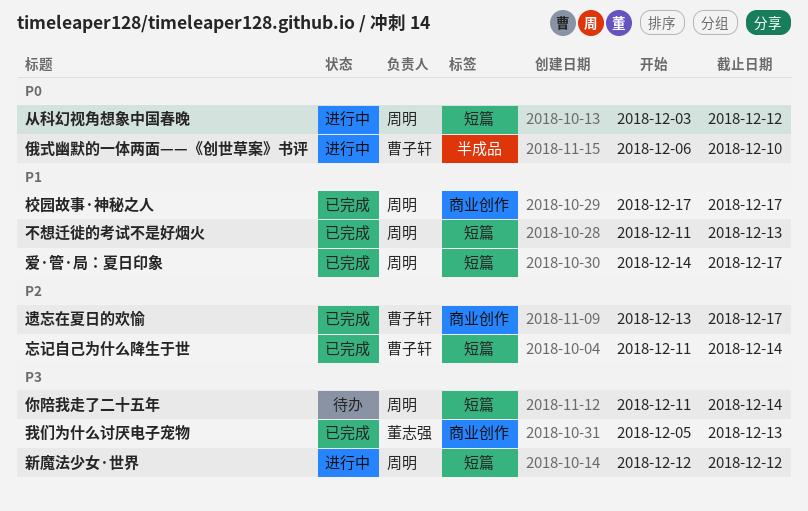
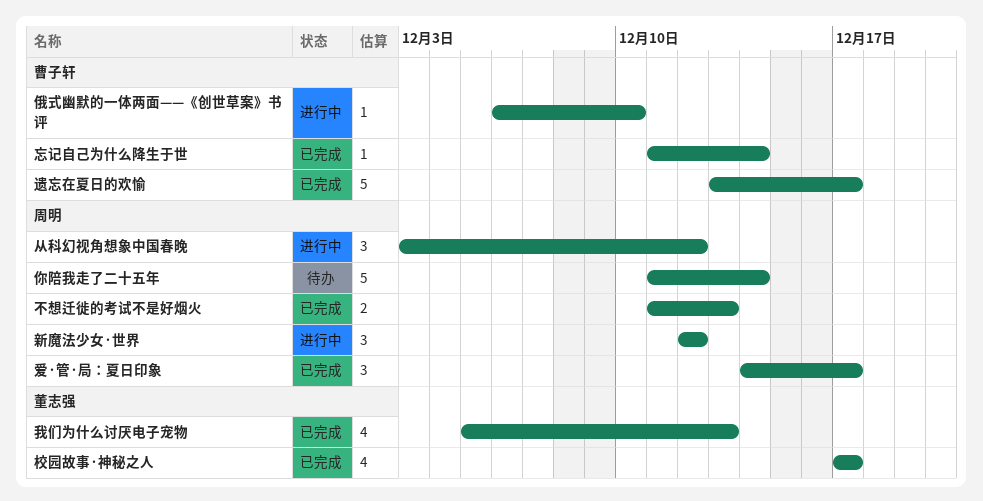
校园故事·神秘之人, owner: 周明 -> 董志强

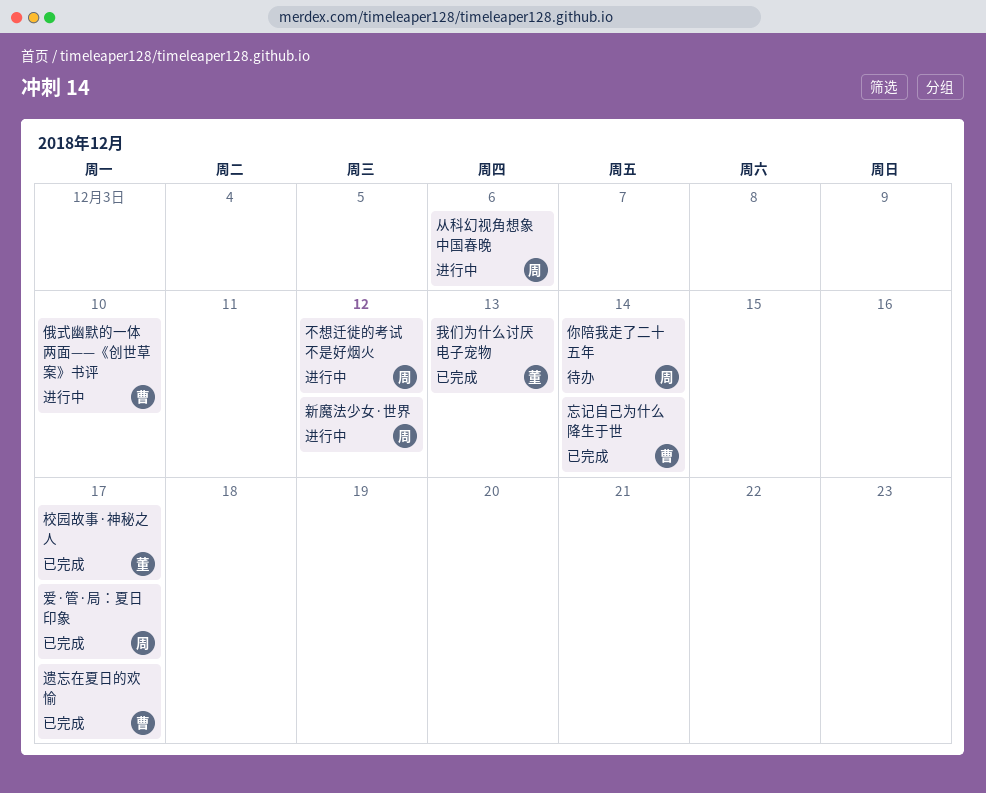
不想迁徙的考试不是好烟火, status: 已完成 -> 进行中
不想迁徙的考试不是好烟火, due: Dec 13 -> Dec 12
从科幻视角想象中国春晚, due: Dec 12 -> Dec 6

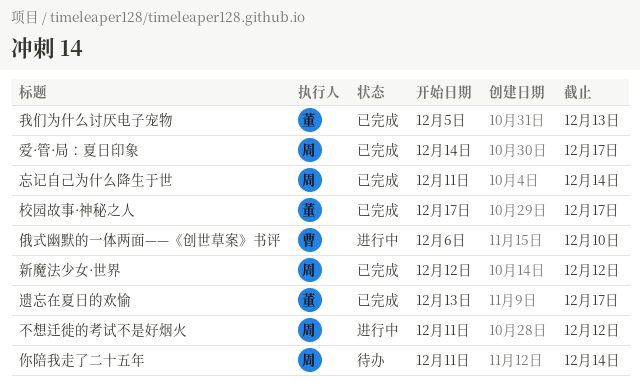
从科幻视角想象中国春晚: present -> none
忘记自己为什么降生于世, owner: 曹 -> 周
新魔法少女·世界, status: 进行中 -> 已完成
遗忘在夏日的欢愉, owner: 曹 -> 董

